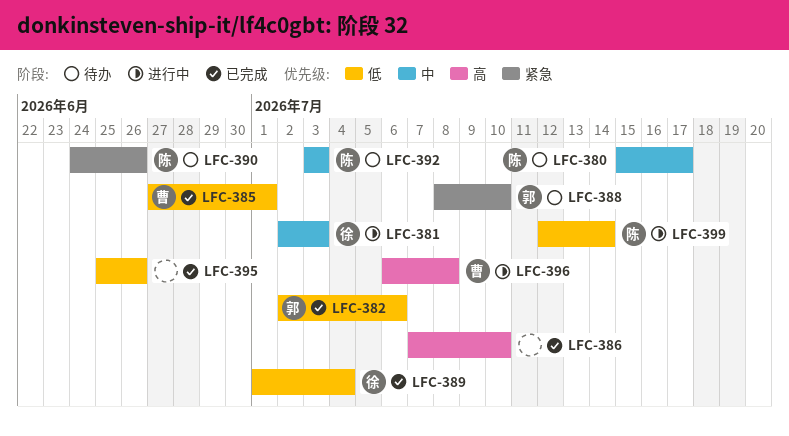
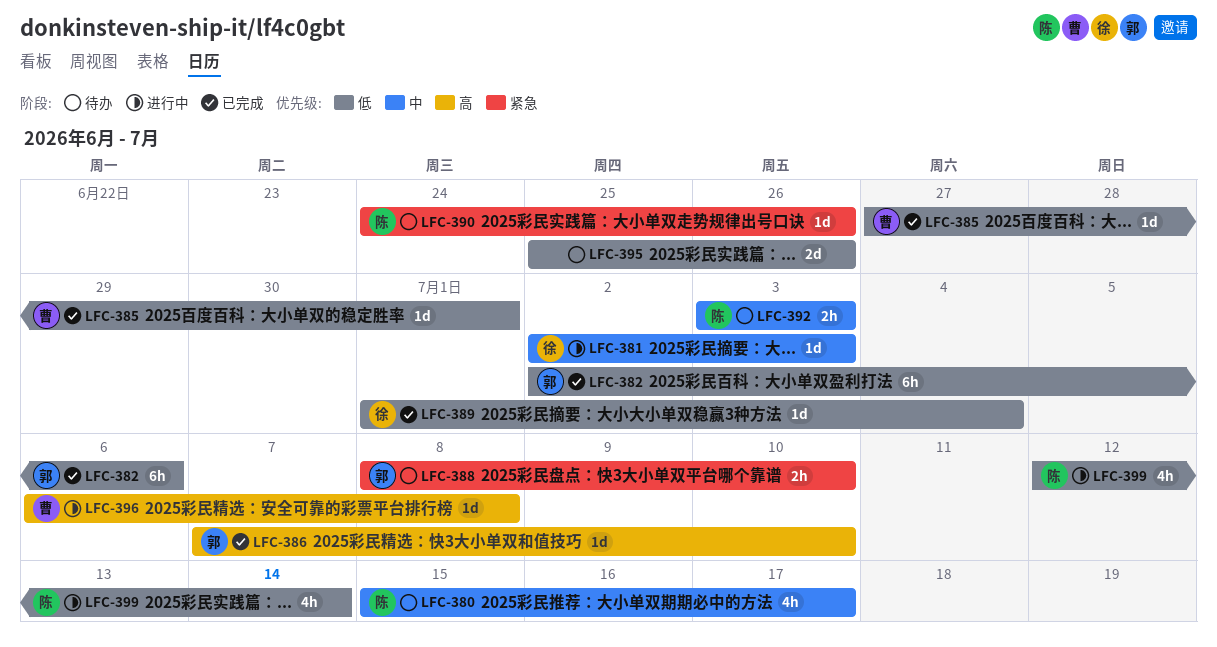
LFC-386, owner: none -> 郭
LFC-395, status: 已完成 -> 待办

